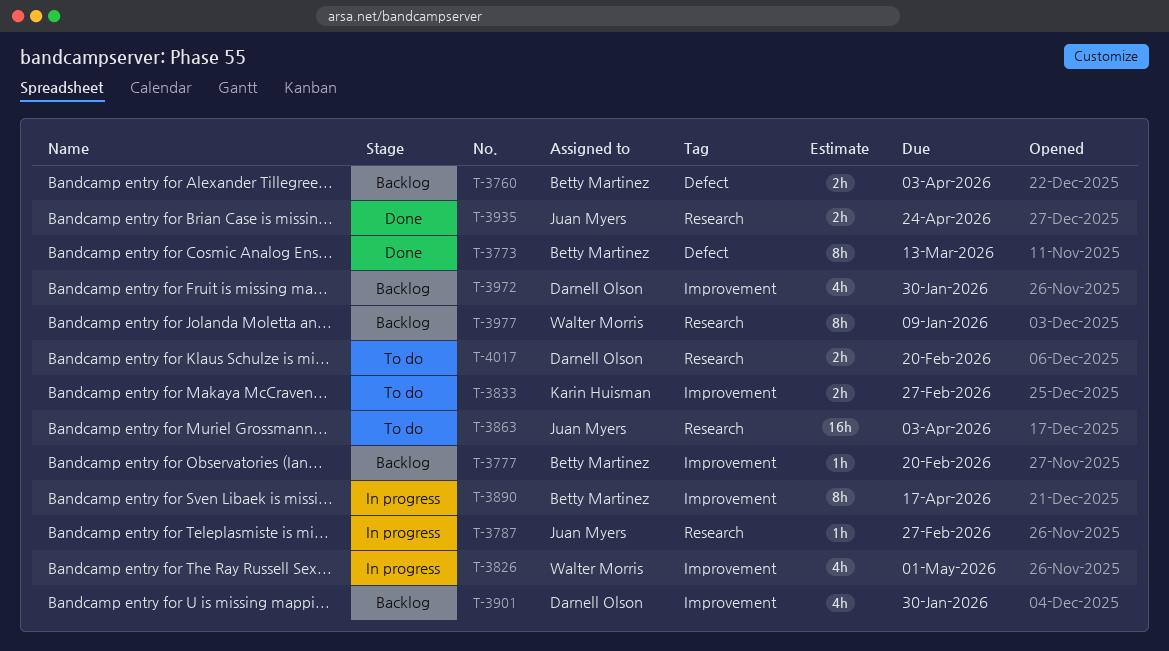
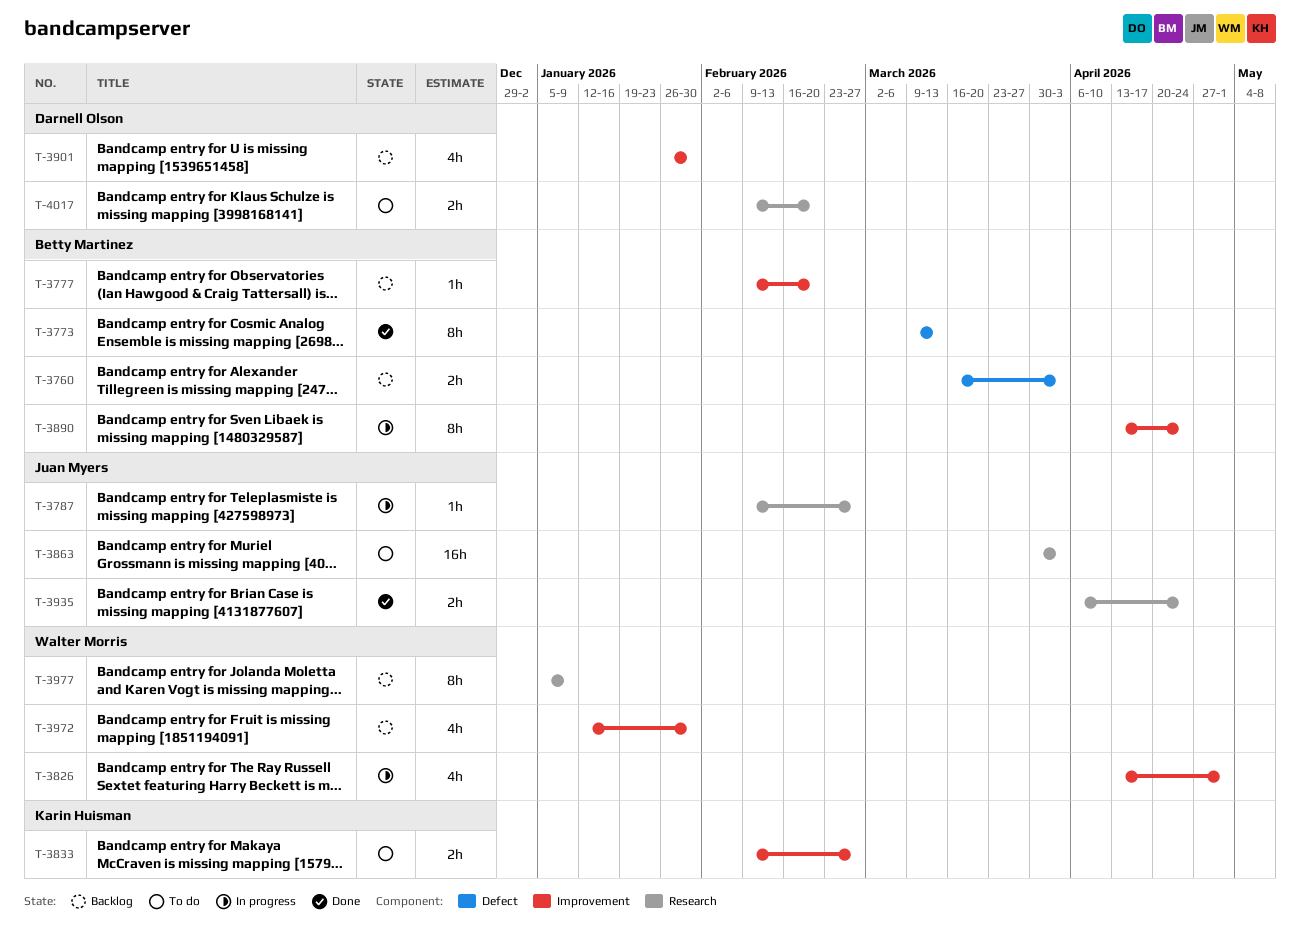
T-3890, due: Apr 17 -> Apr 24
T-3972, owner: Darnell Olson -> Walter Morris

